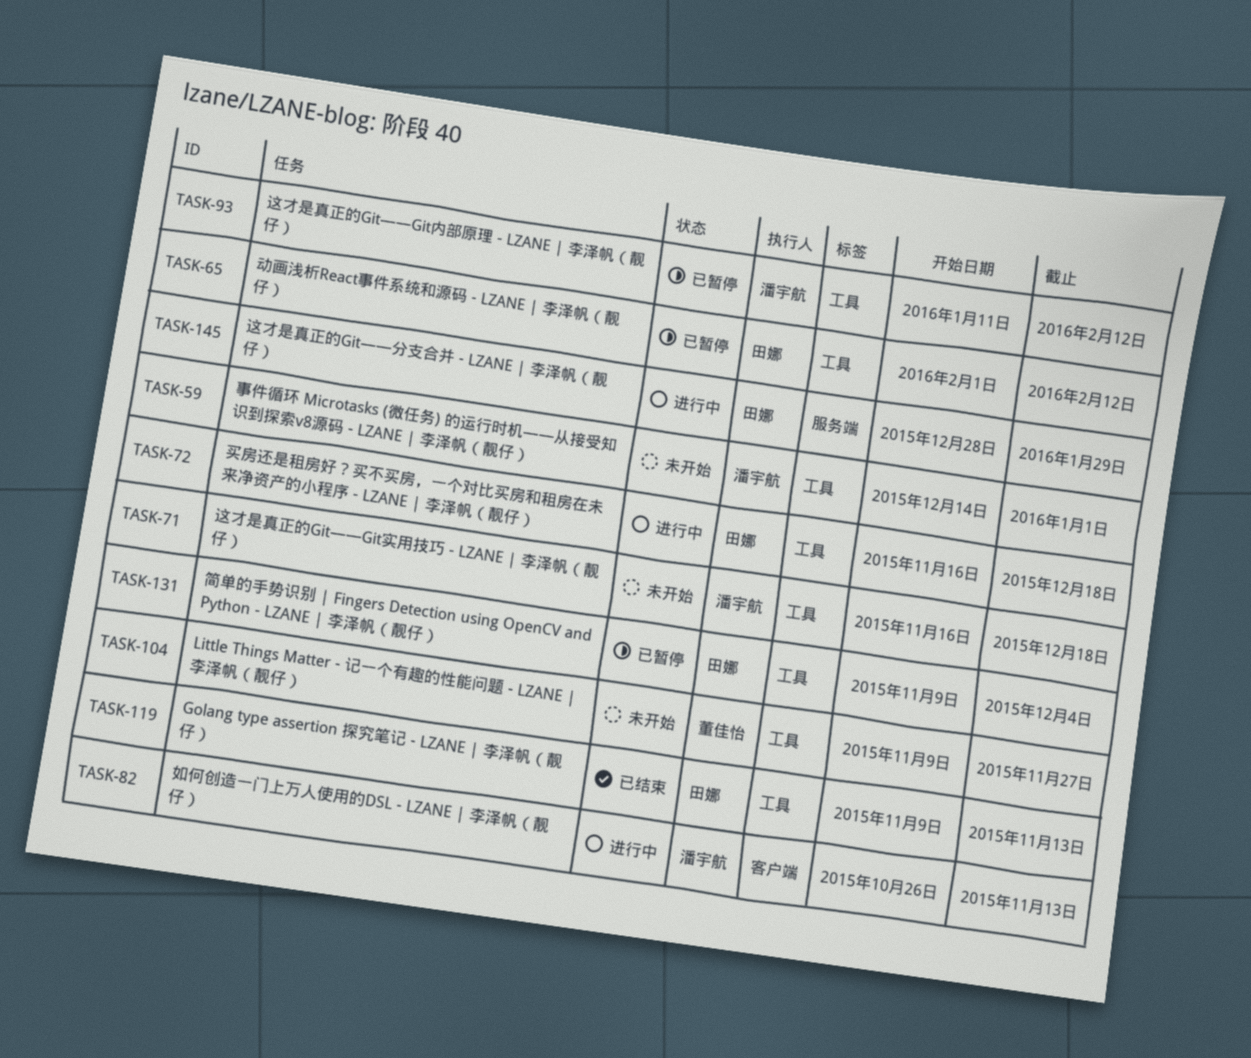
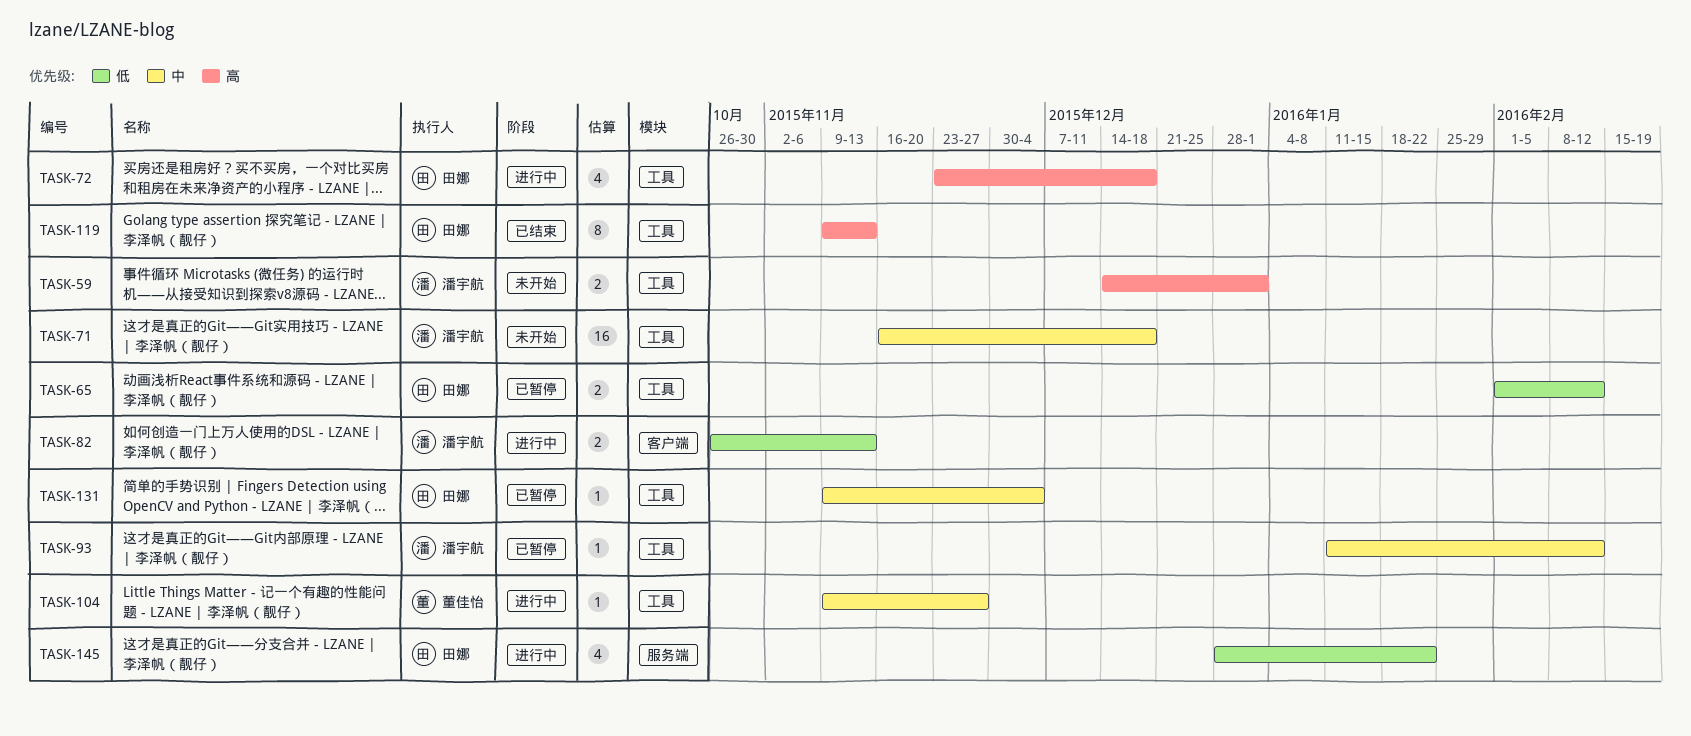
TASK-72, start: Nov 16 -> Nov 23
TASK-104, status: 未开始 -> 进行中
TASK-145, due: Jan 29 -> Jan 22

